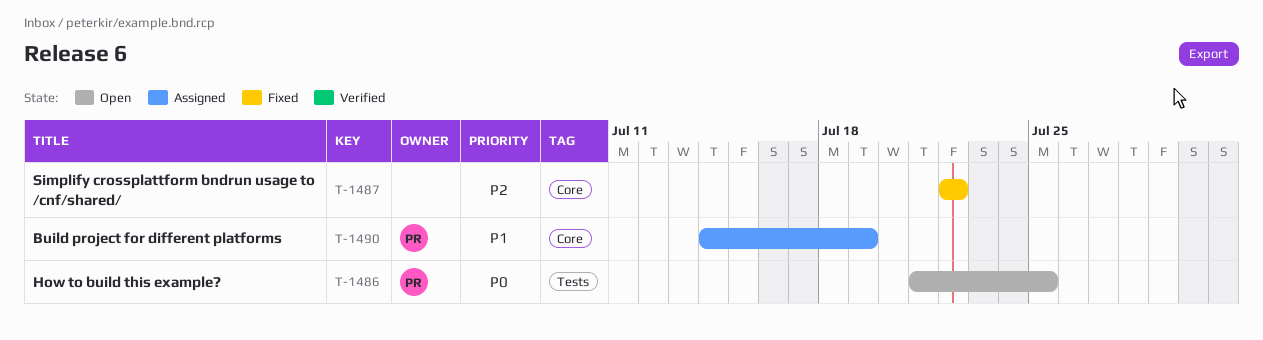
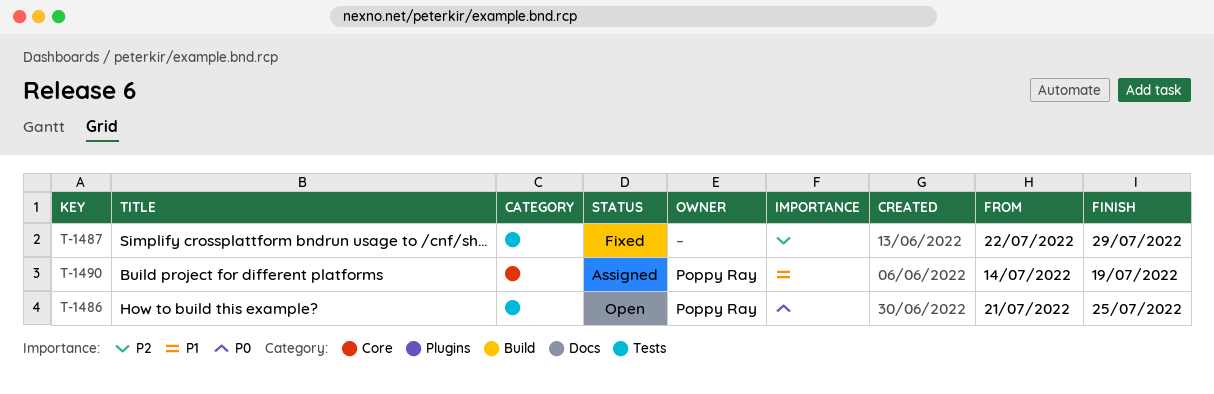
T-1487, label: Core -> Tests
T-1487, due: Jul 22 -> Jul 29

